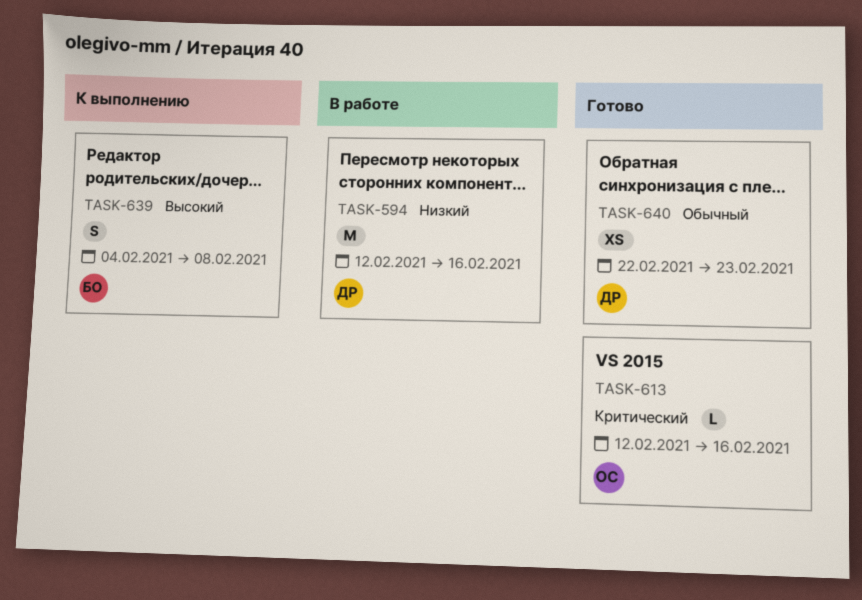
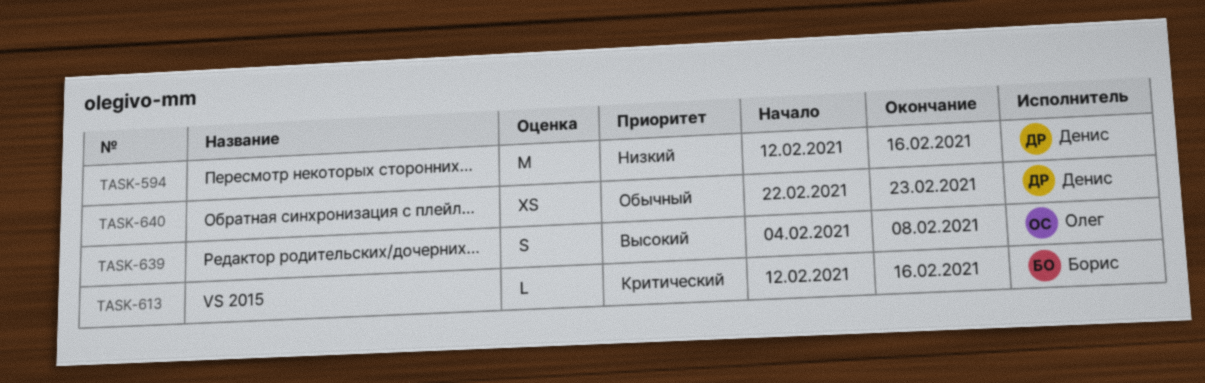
TASK-613, owner: Олег -> Борис
TASK-639, owner: Борис -> Олег

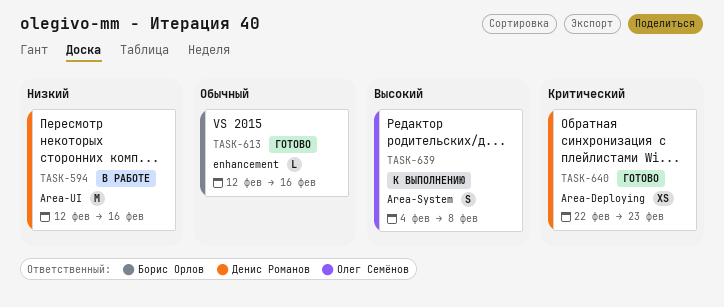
TASK-613, priority: Критический -> Обычный
TASK-640, priority: Обычный -> Критический

